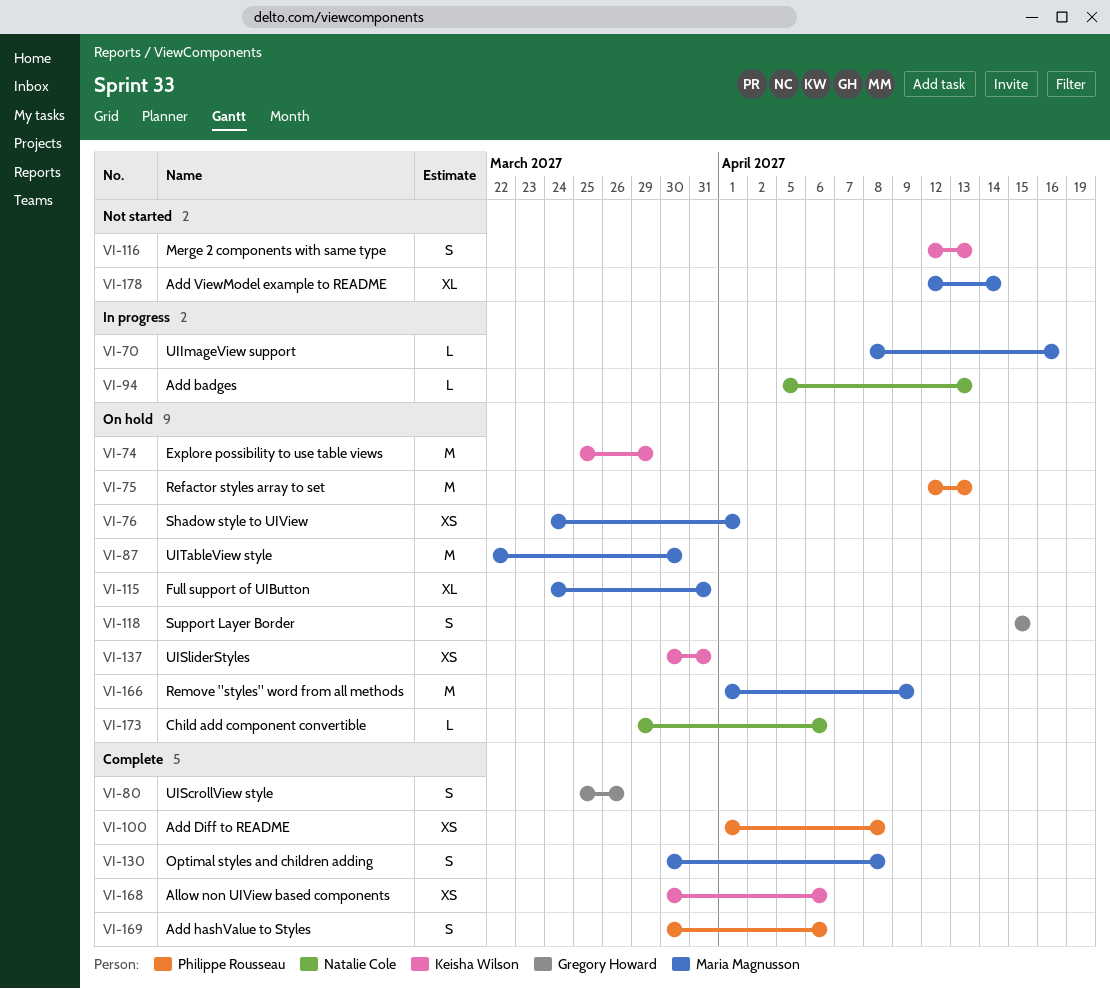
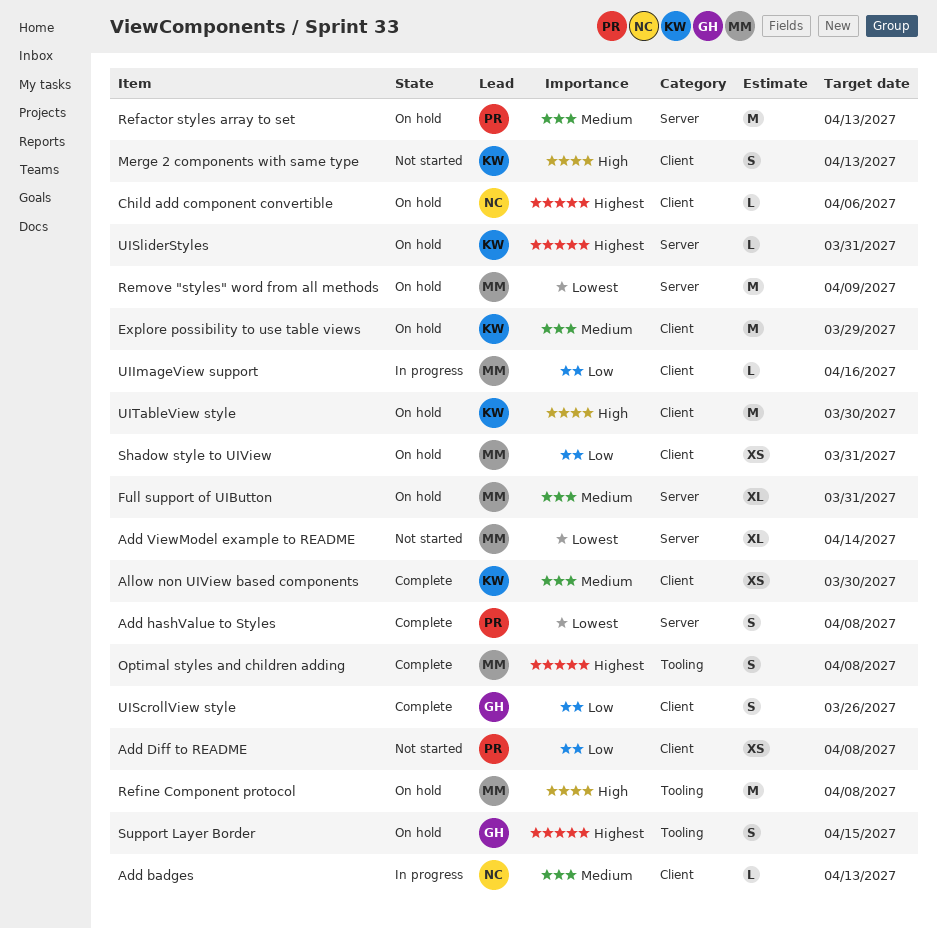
Add Diff to README, status: Complete -> Not started
Add hashValue to Styles, due: Apr 6 -> Apr 8
Allow non UIView based components, due: Apr 6 -> Mar 30
Refine Component protocol: none -> present
Shadow style to UIView, due: Apr 1 -> Mar 31
UISliderStyles, estimate: XS -> L
UITableView style, owner: Maria Magnusson -> Keisha Wilson

